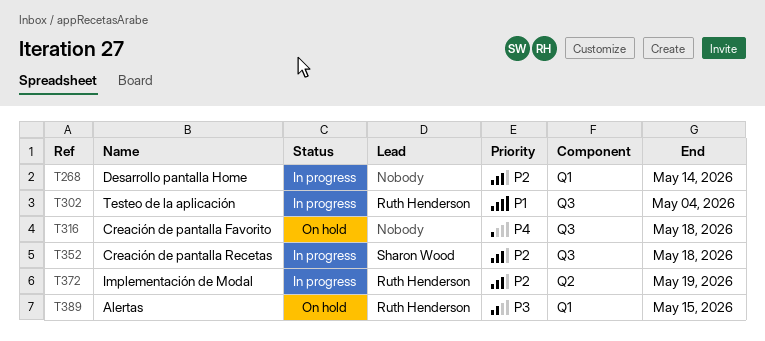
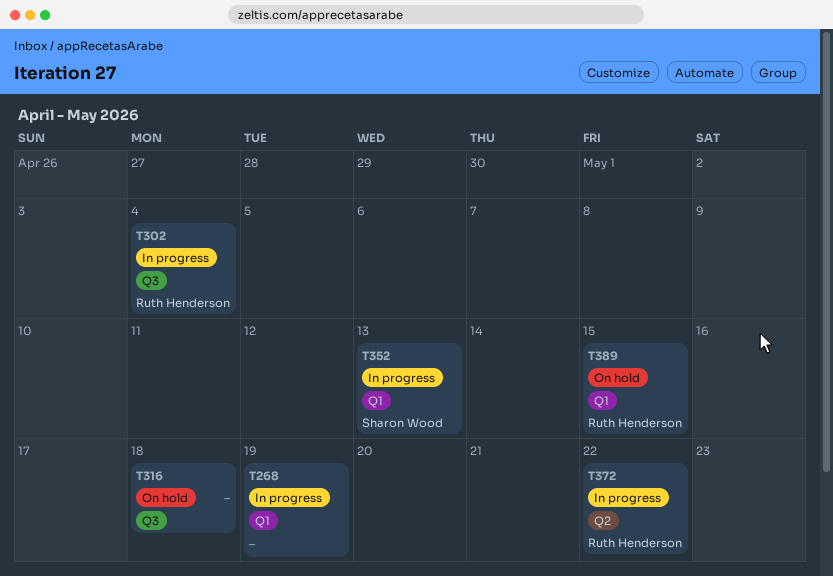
T268, due: May 14 -> May 19
T352, label: Q3 -> Q1
T352, due: May 18 -> May 13
T372, due: May 19 -> May 22

